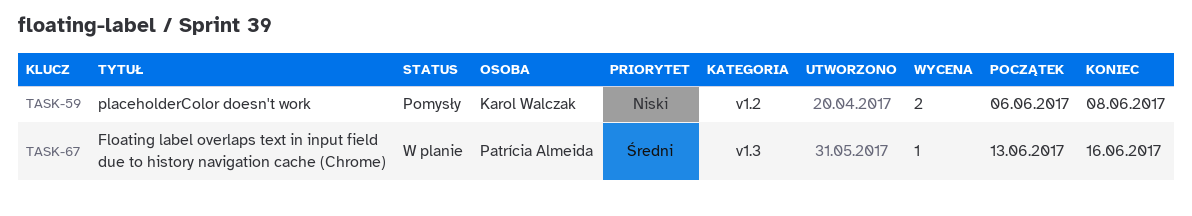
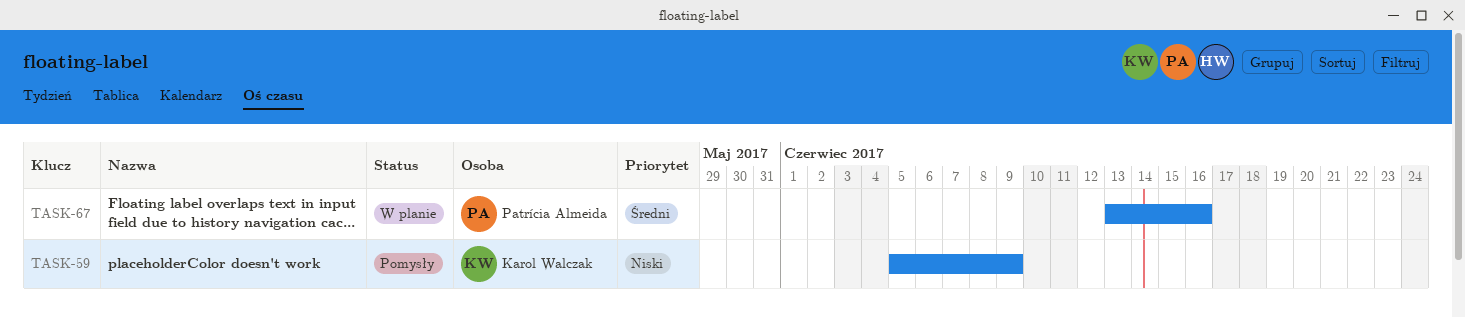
TASK-59, start: Jun 6 -> Jun 5
TASK-59, due: Jun 8 -> Jun 9

